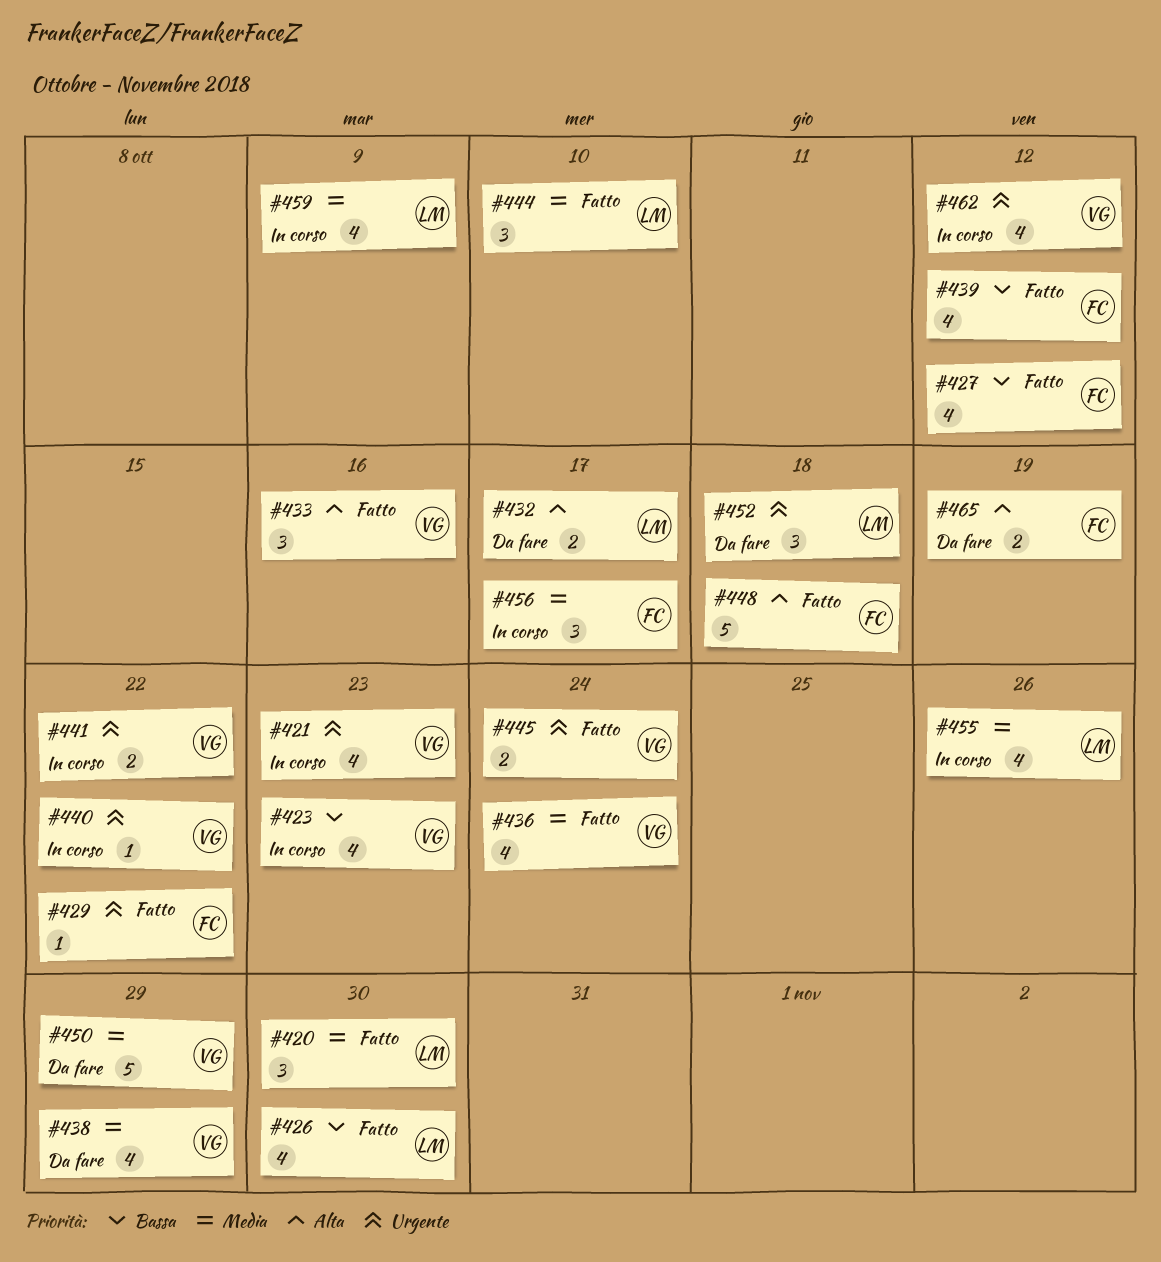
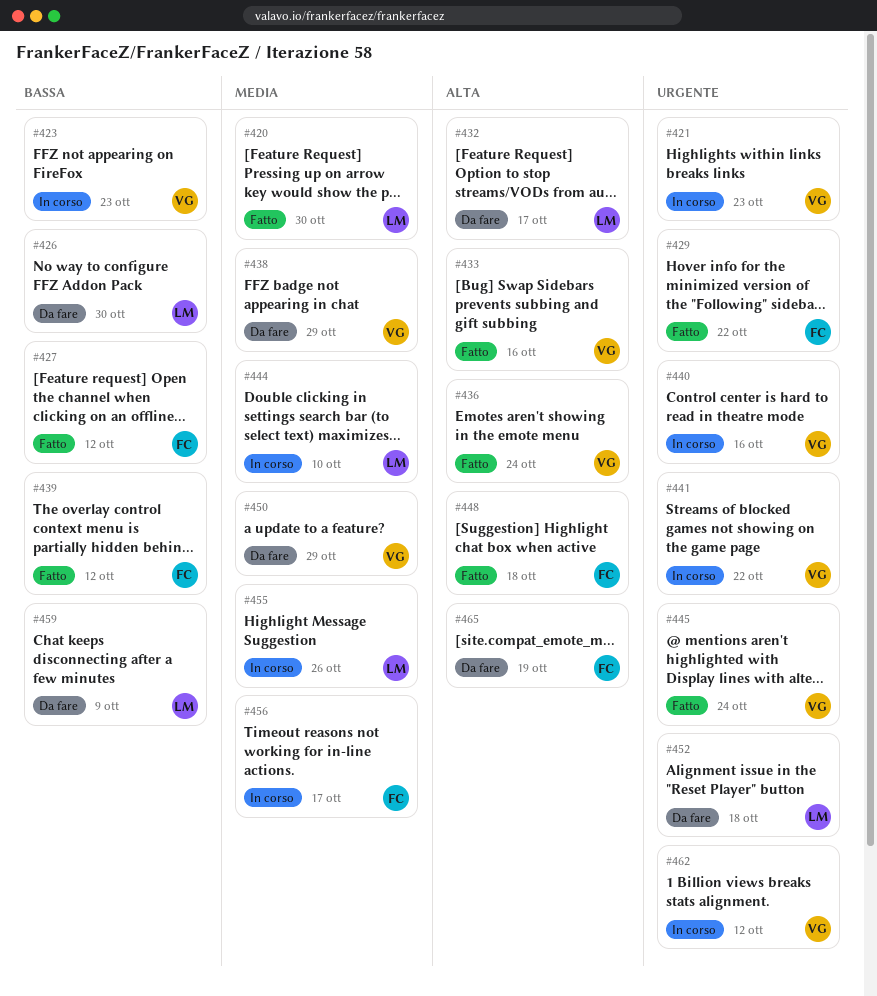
#426, status: Fatto -> Da fare
#436, priority: Media -> Alta
#440, due: Oct 22 -> Oct 16
#444, status: Fatto -> In corso
#459, status: In corso -> Da fare
#459, priority: Media -> Bassa

